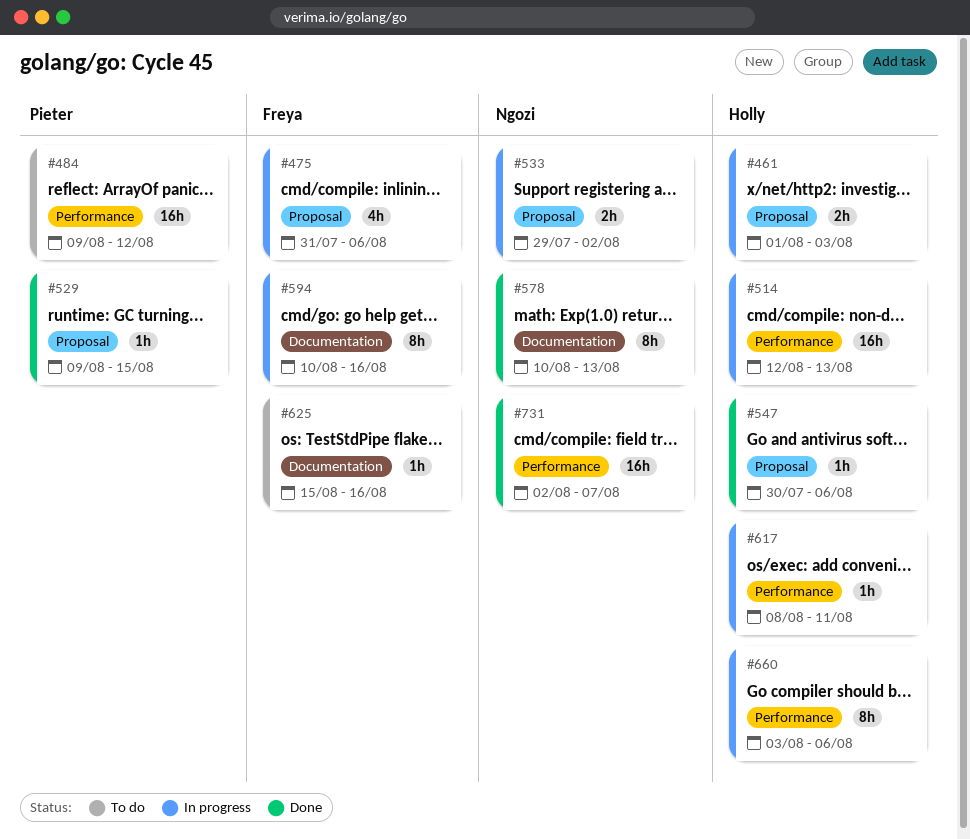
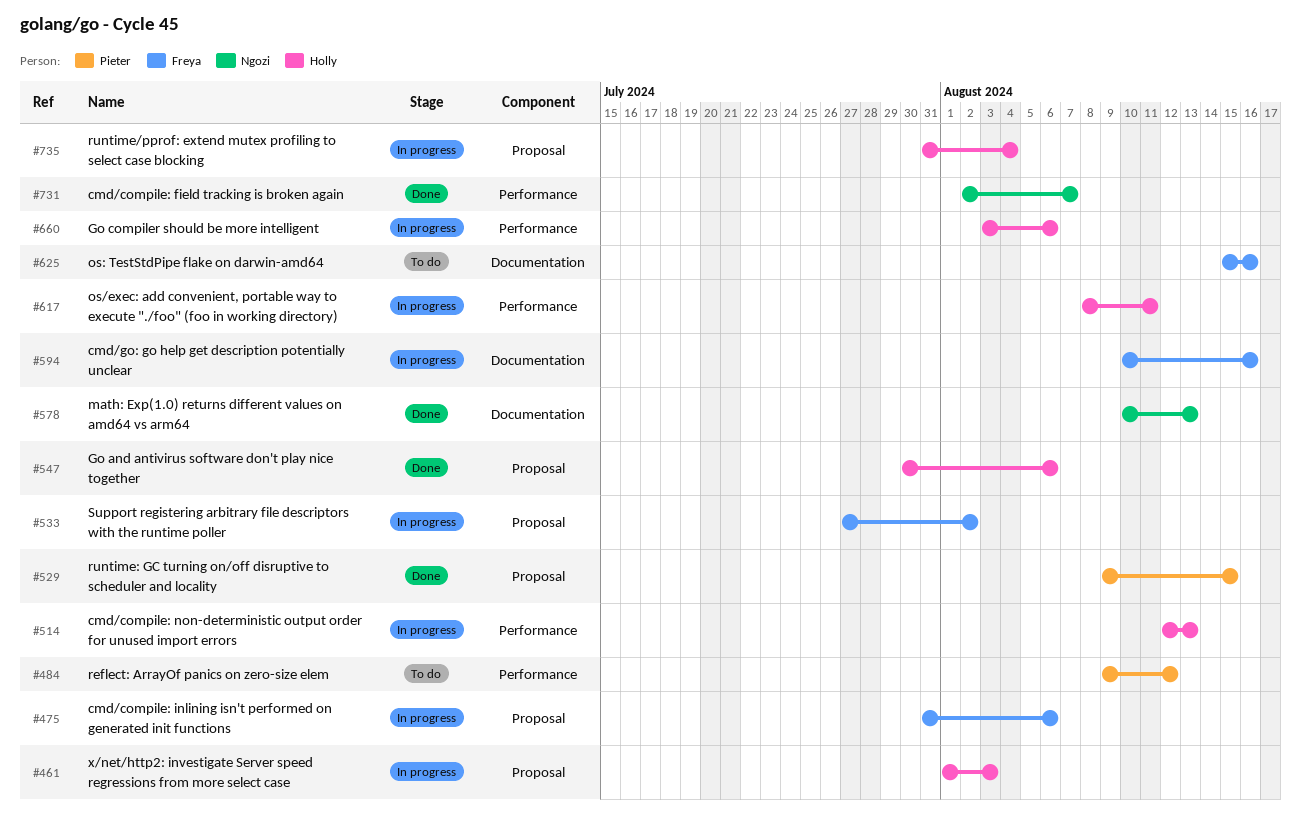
#533, owner: Ngozi -> Freya
#533, start: Jul 29 -> Jul 27
#735: none -> present

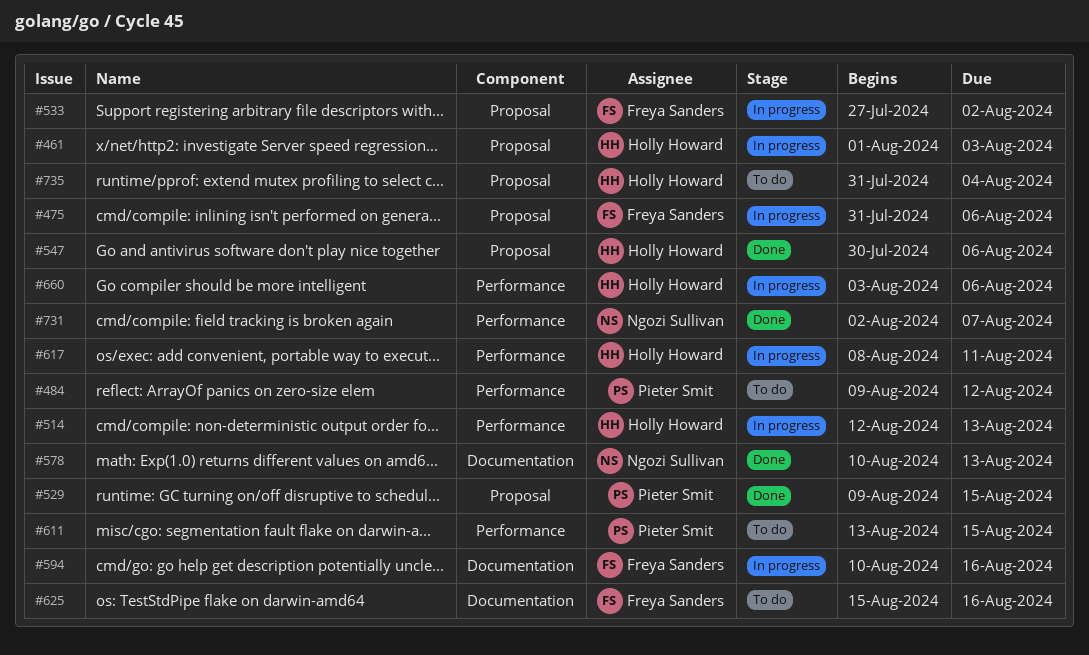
#611: none -> present
#735, status: In progress -> To do

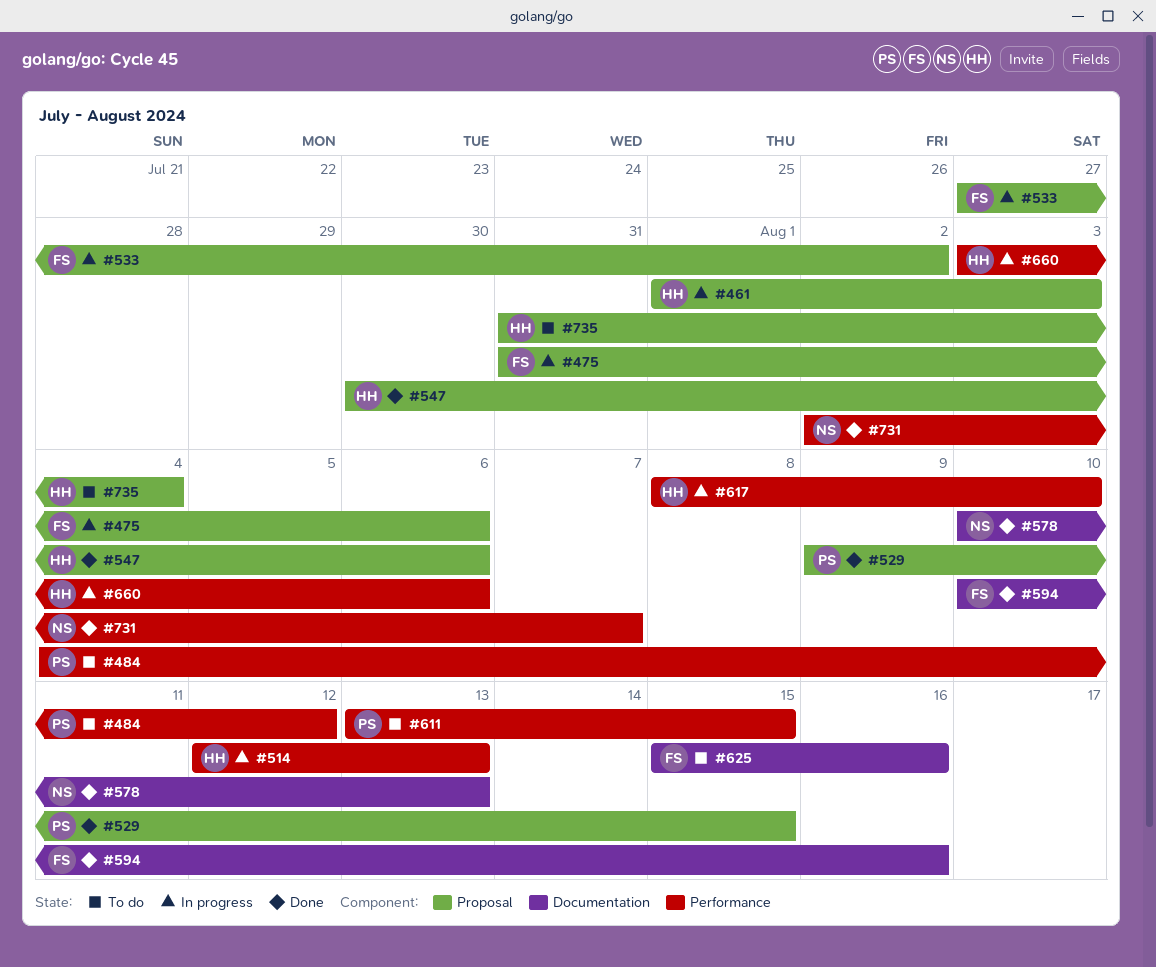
#484, start: Aug 9 -> Aug 4
#594, status: In progress -> Done
#617, due: Aug 11 -> Aug 10

